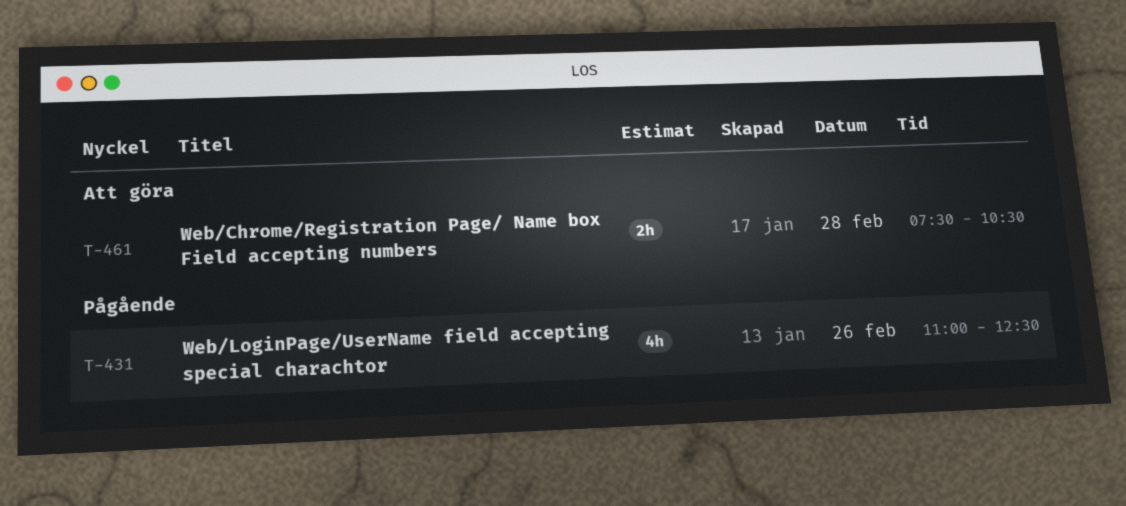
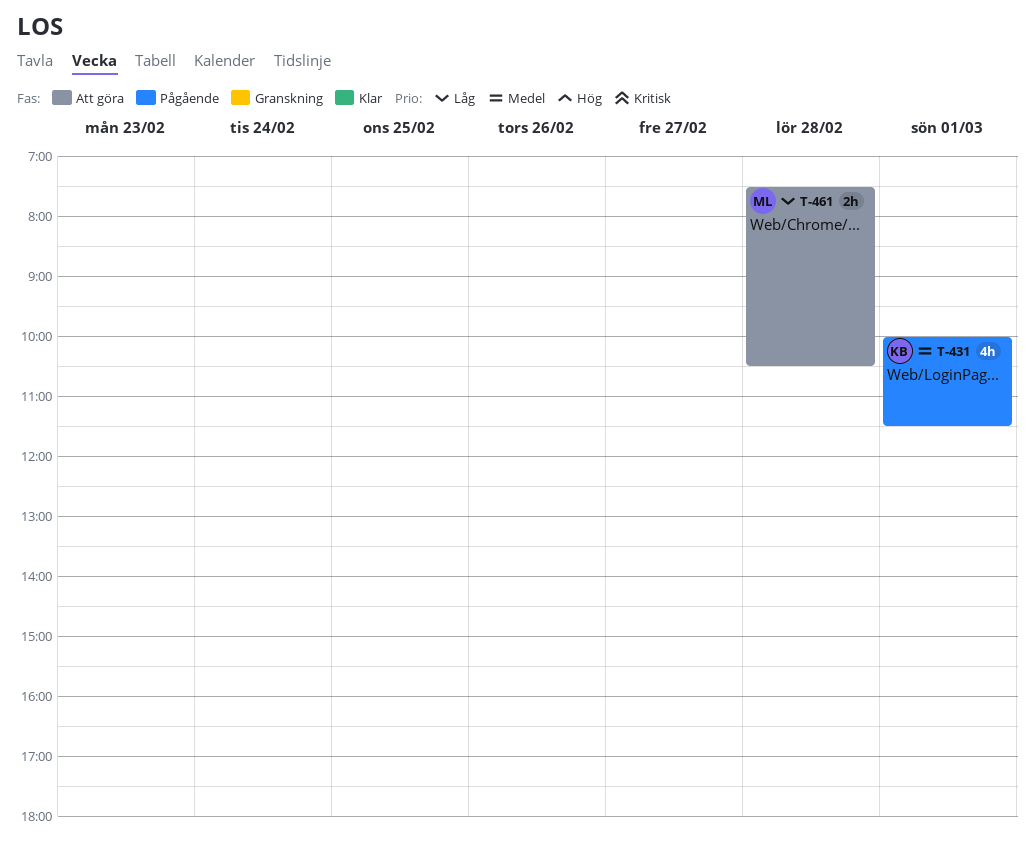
T-431, day: Feb 26 -> Mar 1
T-431, begins: 11:00 -> 10:00
T-431, ends: 12:30 -> 11:30

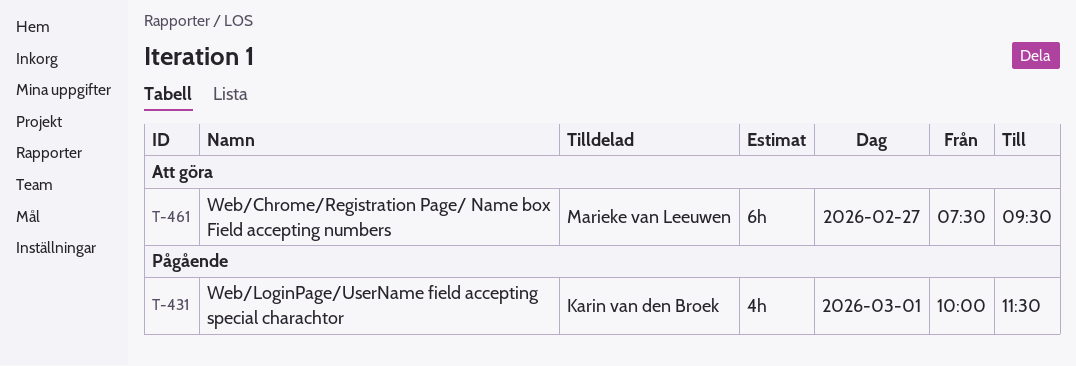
T-461, estimate: 2h -> 6h
T-461, day: Feb 28 -> Feb 27
T-461, ends: 10:30 -> 09:30

